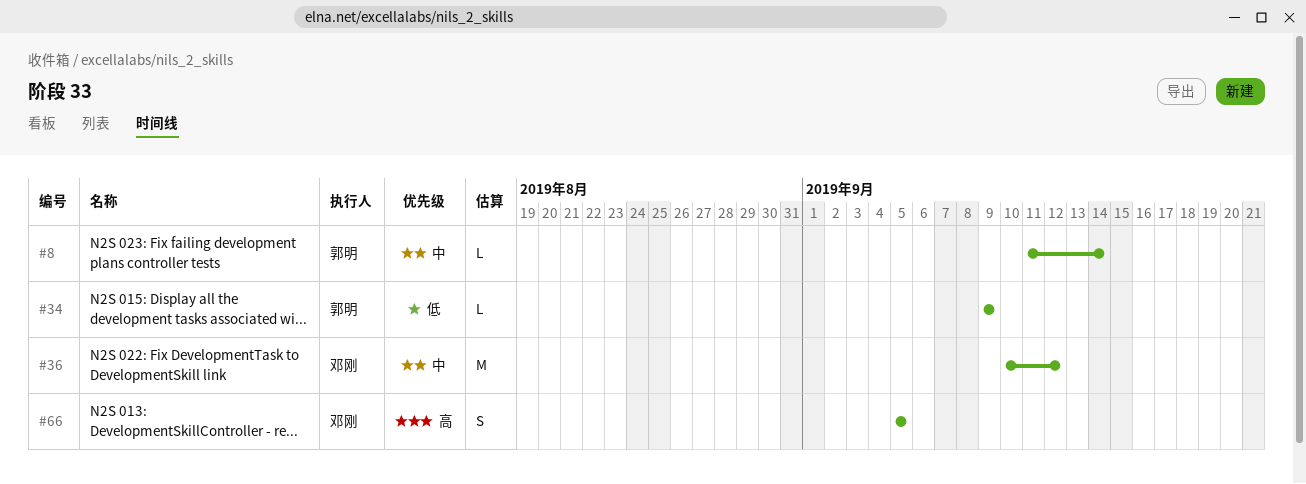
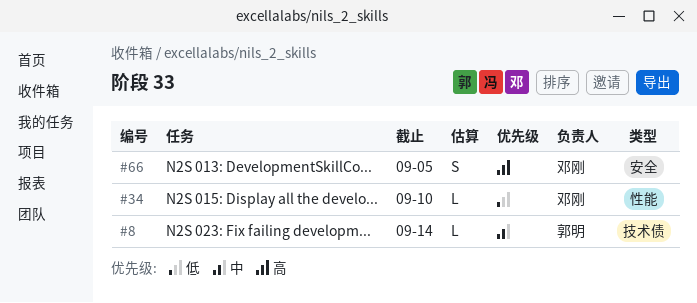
#34, owner: 郭明 -> 邓刚
#34, due: Sep 9 -> Sep 10
#36: present -> none

